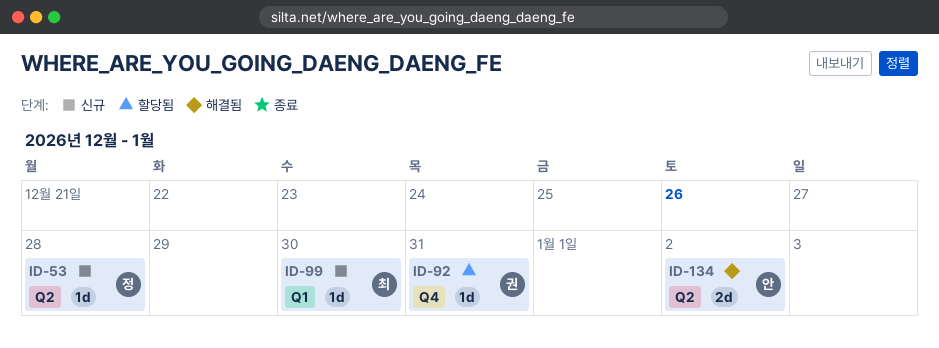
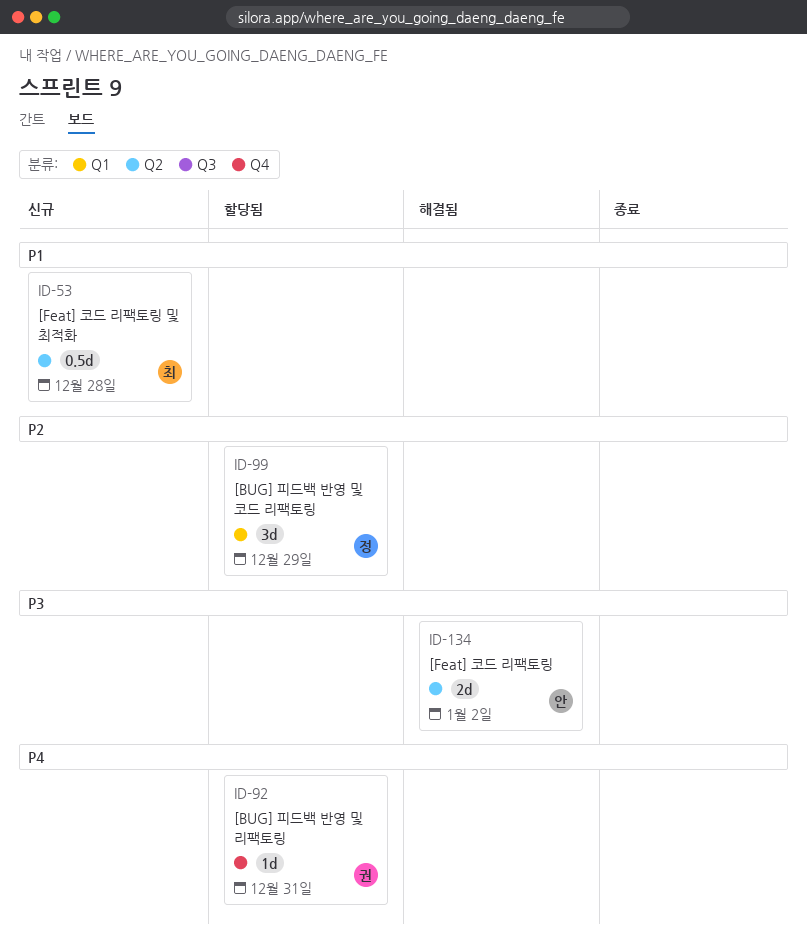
ID-53, owner: 정 -> 최
ID-53, estimate: 1d -> 0.5d
ID-99, status: 신규 -> 할당됨
ID-99, owner: 최 -> 정
ID-99, estimate: 1d -> 3d
ID-99, due: Dec 30 -> Dec 29

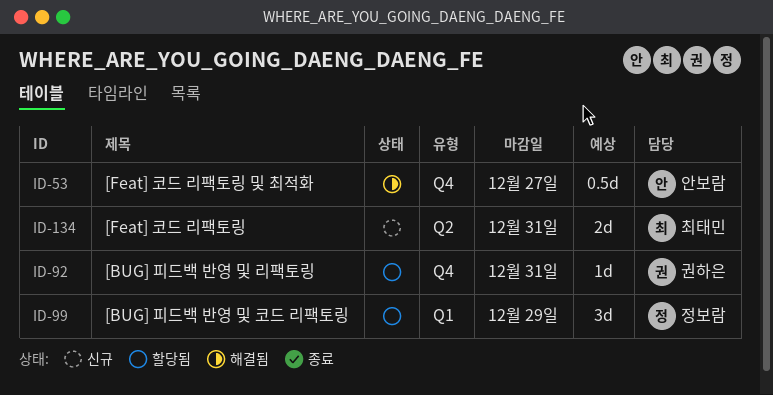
ID-53, status: 신규 -> 해결됨
ID-53, owner: 최태민 -> 안보람
ID-53, label: Q2 -> Q4
ID-53, due: Dec 28 -> Dec 27
ID-134, status: 해결됨 -> 신규
ID-134, owner: 안보람 -> 최태민
ID-134, due: Jan 2 -> Dec 31

